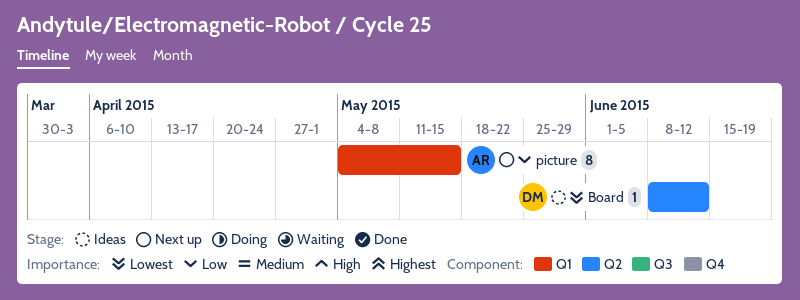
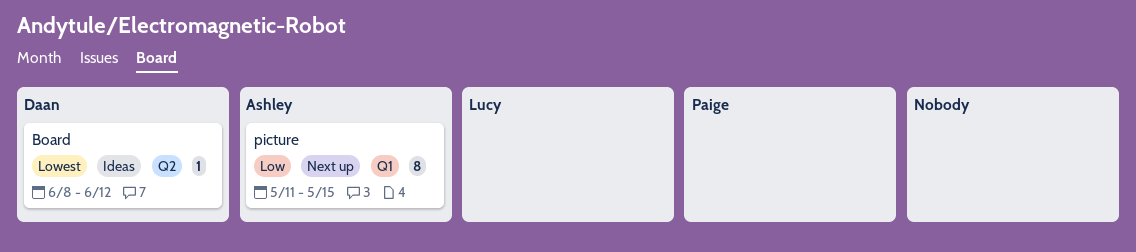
picture, start: May 4 -> May 11

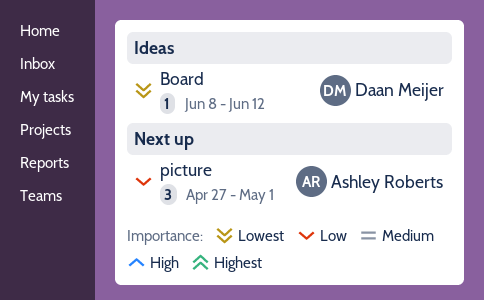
picture, estimate: 8 -> 3
picture, start: May 11 -> Apr 27
picture, due: May 15 -> May 1

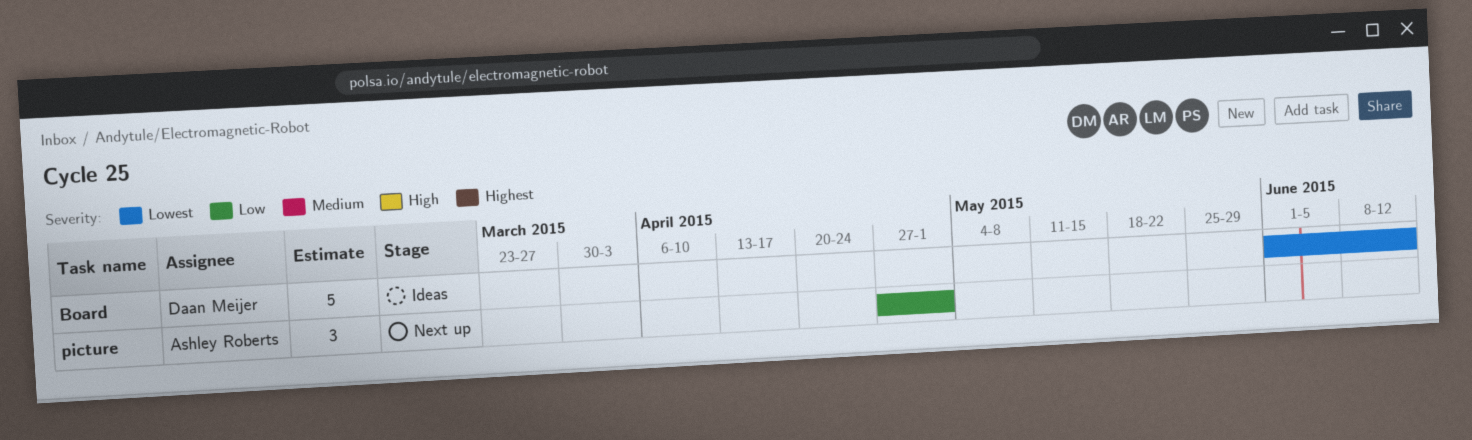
Board, estimate: 1 -> 5
Board, start: Jun 8 -> Jun 1

